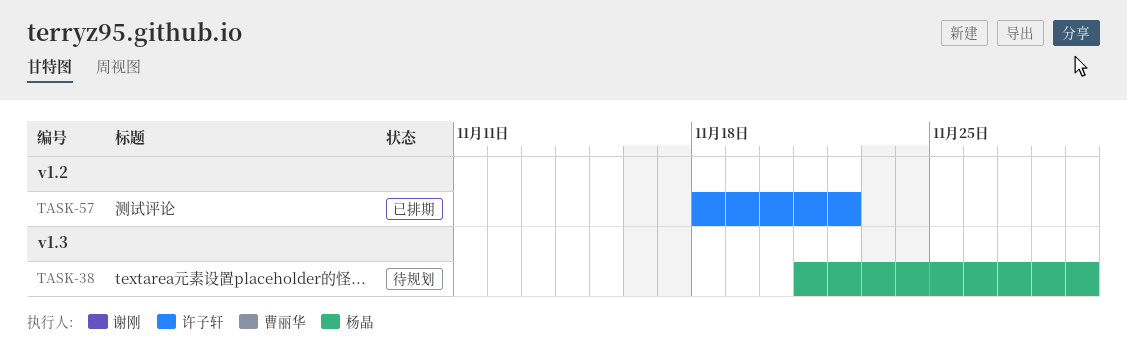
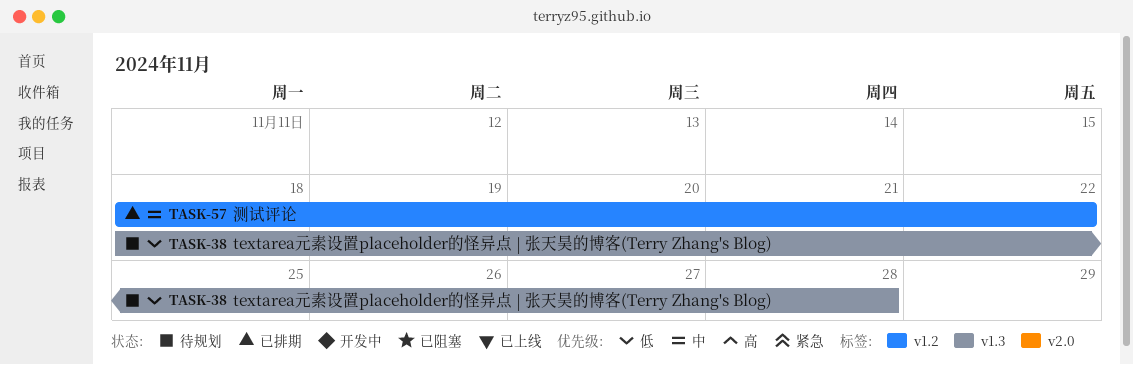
TASK-38, start: Nov 21 -> Nov 18
TASK-38, due: Nov 29 -> Nov 28

